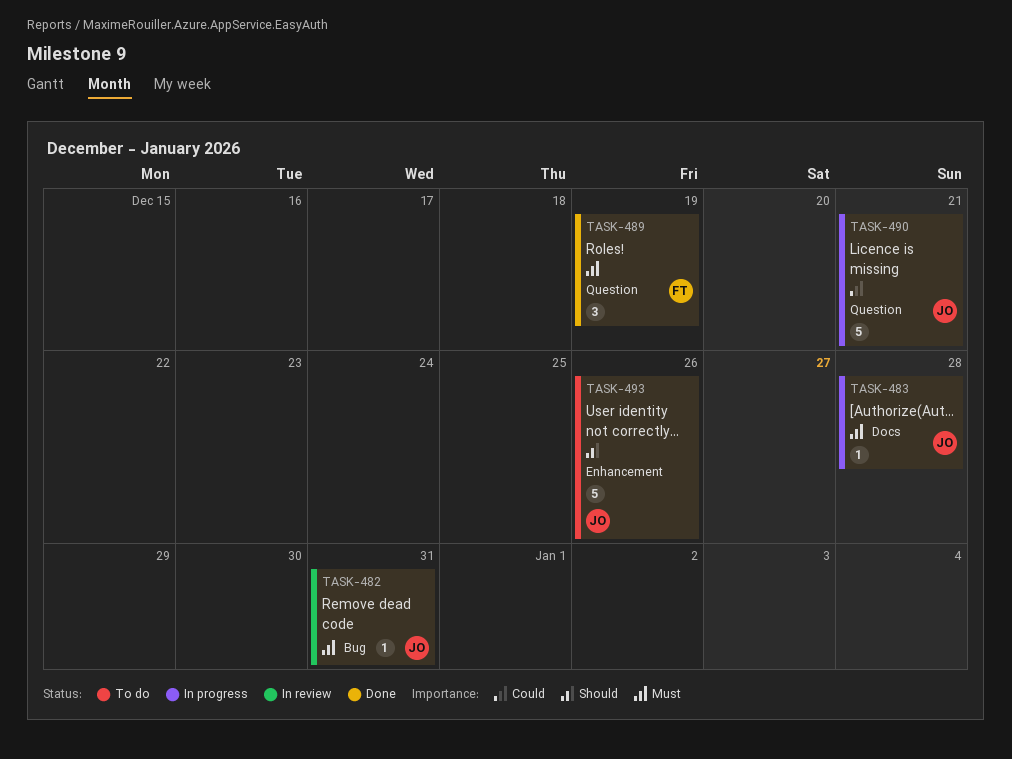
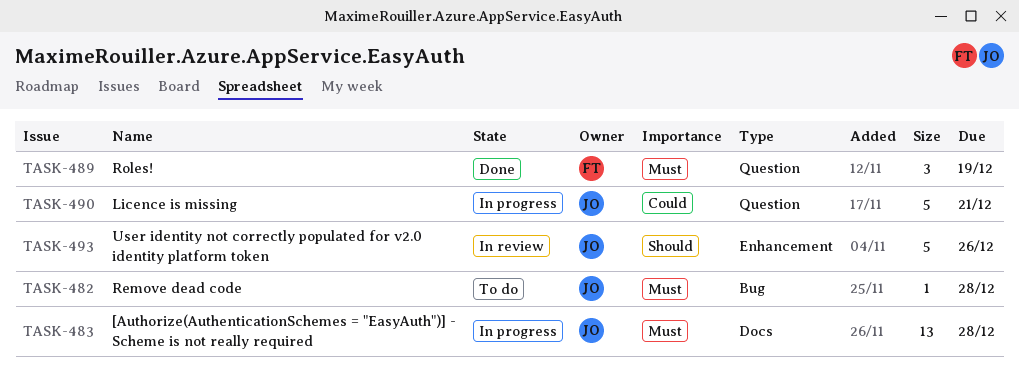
TASK-482, status: In review -> To do
TASK-482, due: Dec 31 -> Dec 28
TASK-483, estimate: 1 -> 13
TASK-493, status: To do -> In review

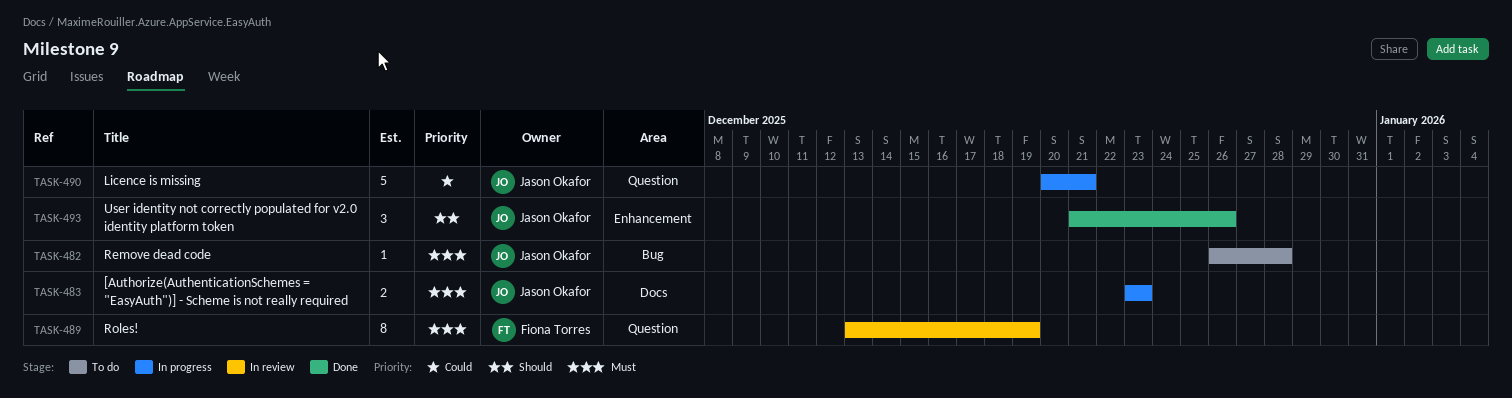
TASK-483, estimate: 13 -> 2
TASK-483, due: Dec 28 -> Dec 23
TASK-489, status: Done -> In review
TASK-489, estimate: 3 -> 8
TASK-493, status: In review -> Done
TASK-493, estimate: 5 -> 3

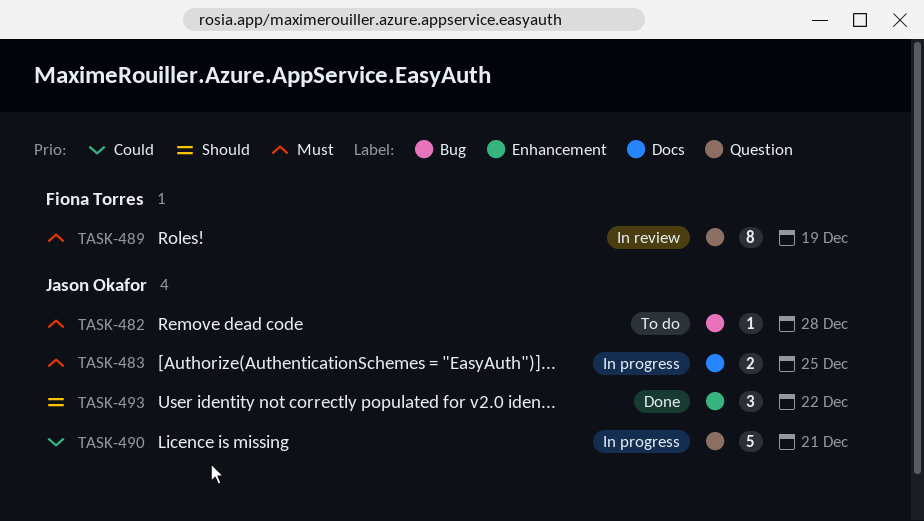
TASK-483, due: Dec 23 -> Dec 25
TASK-493, due: Dec 26 -> Dec 22

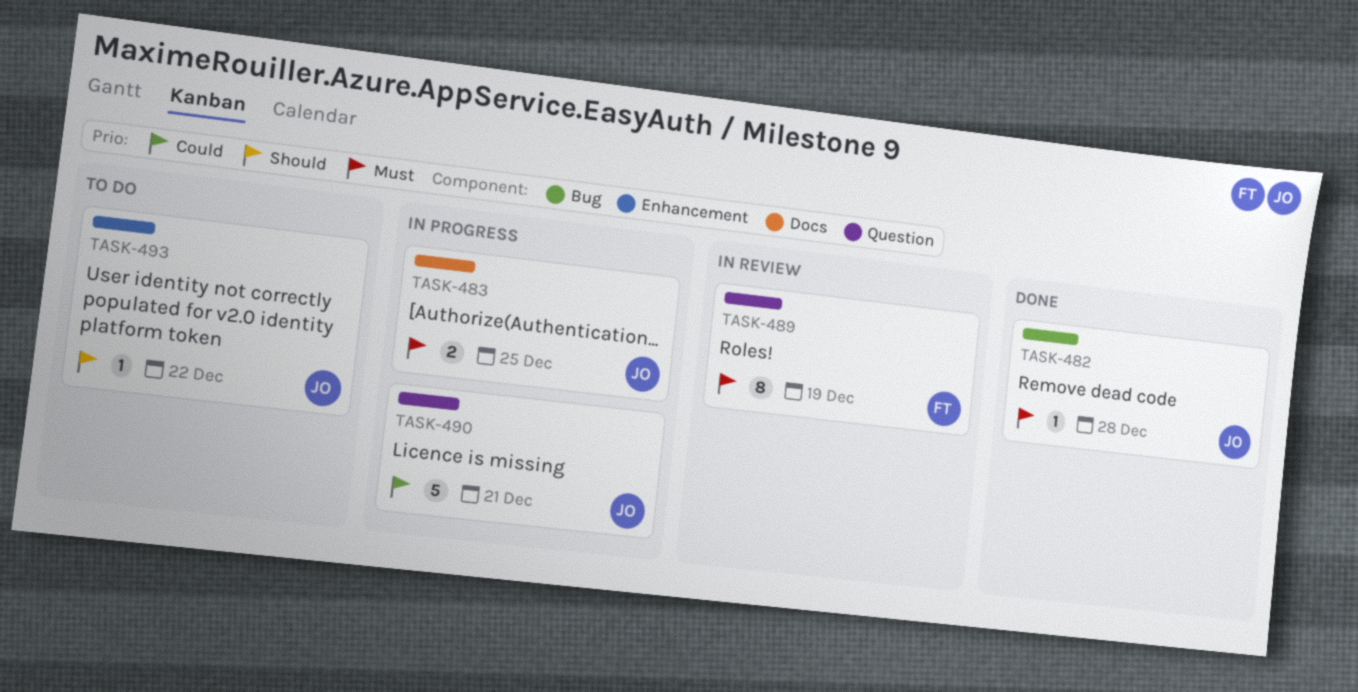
TASK-482, status: To do -> Done
TASK-493, status: Done -> To do
TASK-493, estimate: 3 -> 1

